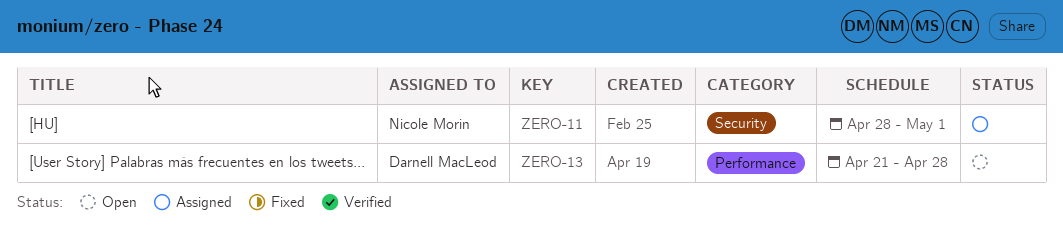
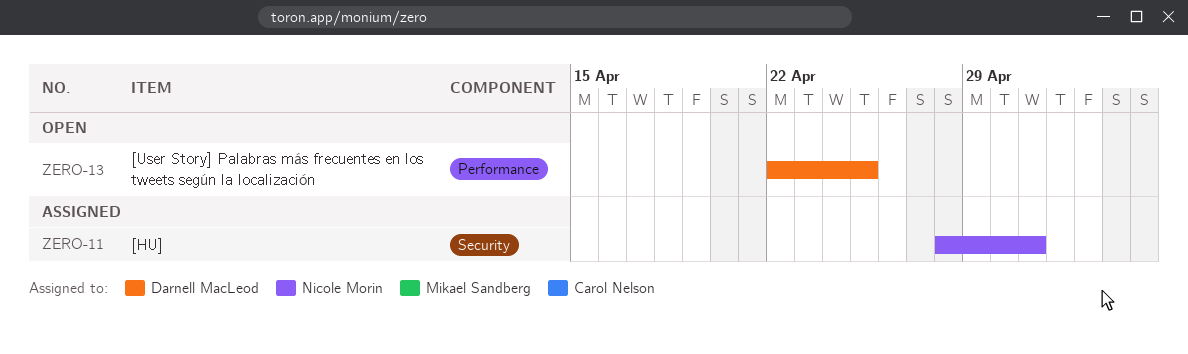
ZERO-13, start: Apr 21 -> Apr 22
ZERO-13, due: Apr 28 -> Apr 25

